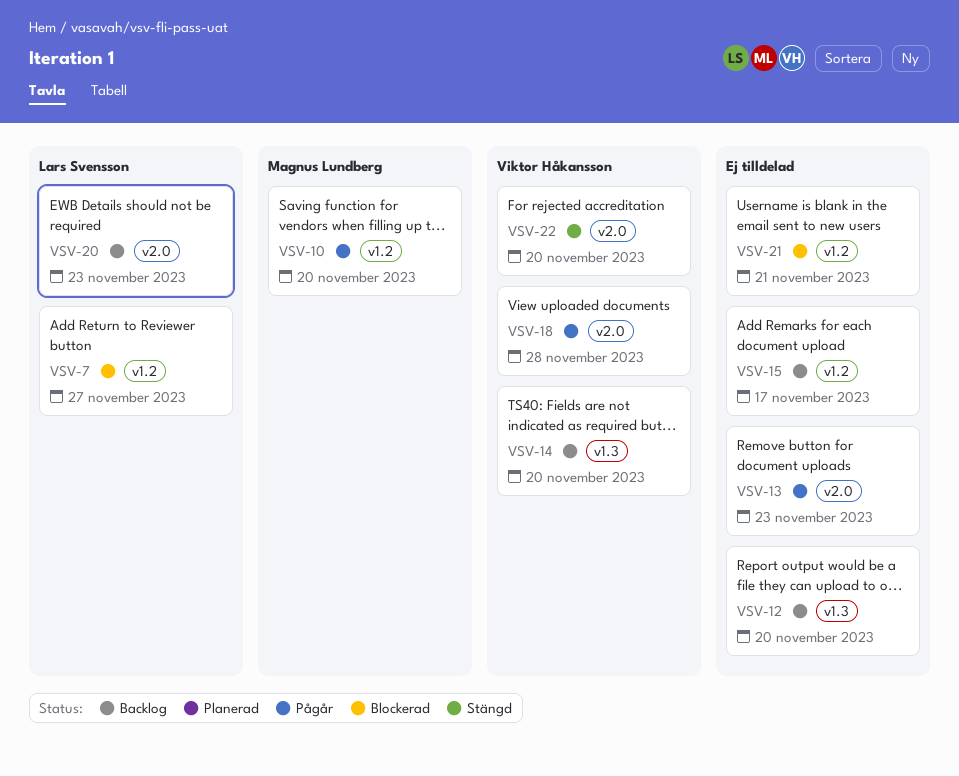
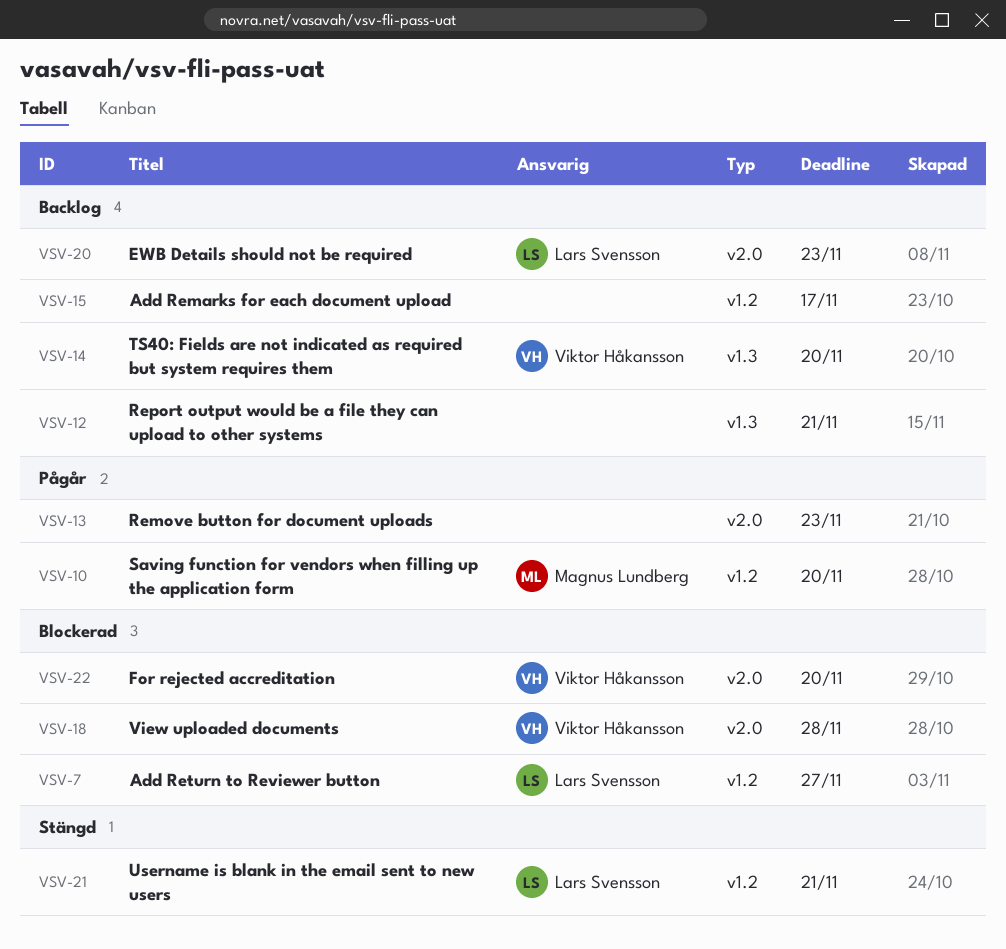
VSV-12, due: Nov 20 -> Nov 21
VSV-18, status: Pågår -> Blockerad
VSV-21, status: Blockerad -> Stängd
VSV-21, owner: none -> Lars Svensson
VSV-22, status: Stängd -> Blockerad

